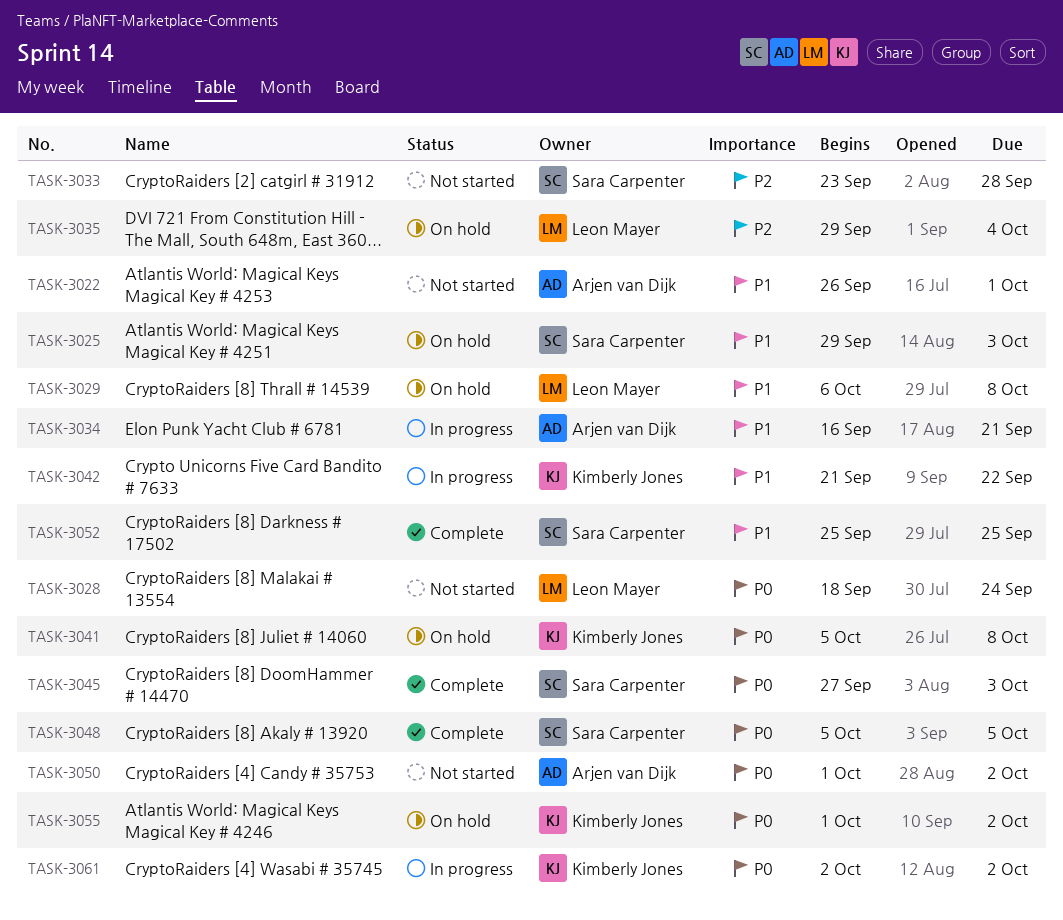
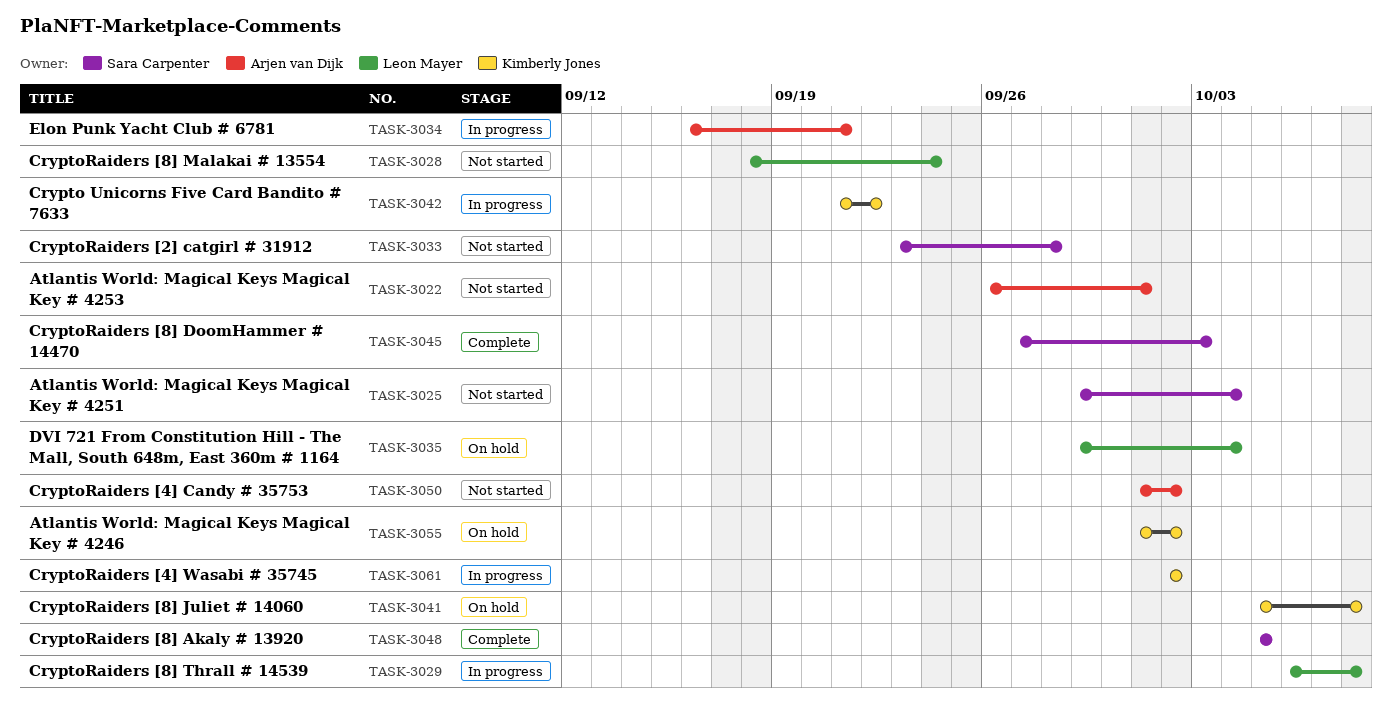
TASK-3025, status: On hold -> Not started
TASK-3025, due: Oct 3 -> Oct 4
TASK-3029, status: On hold -> In progress
TASK-3052: present -> none

